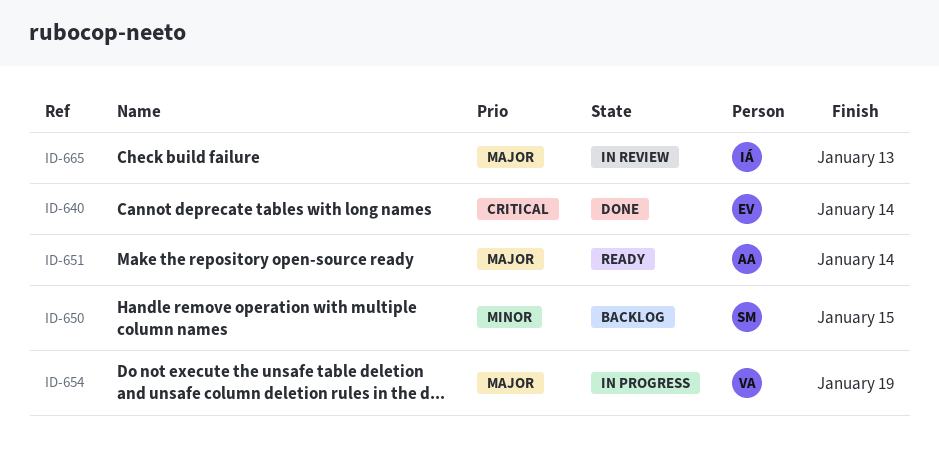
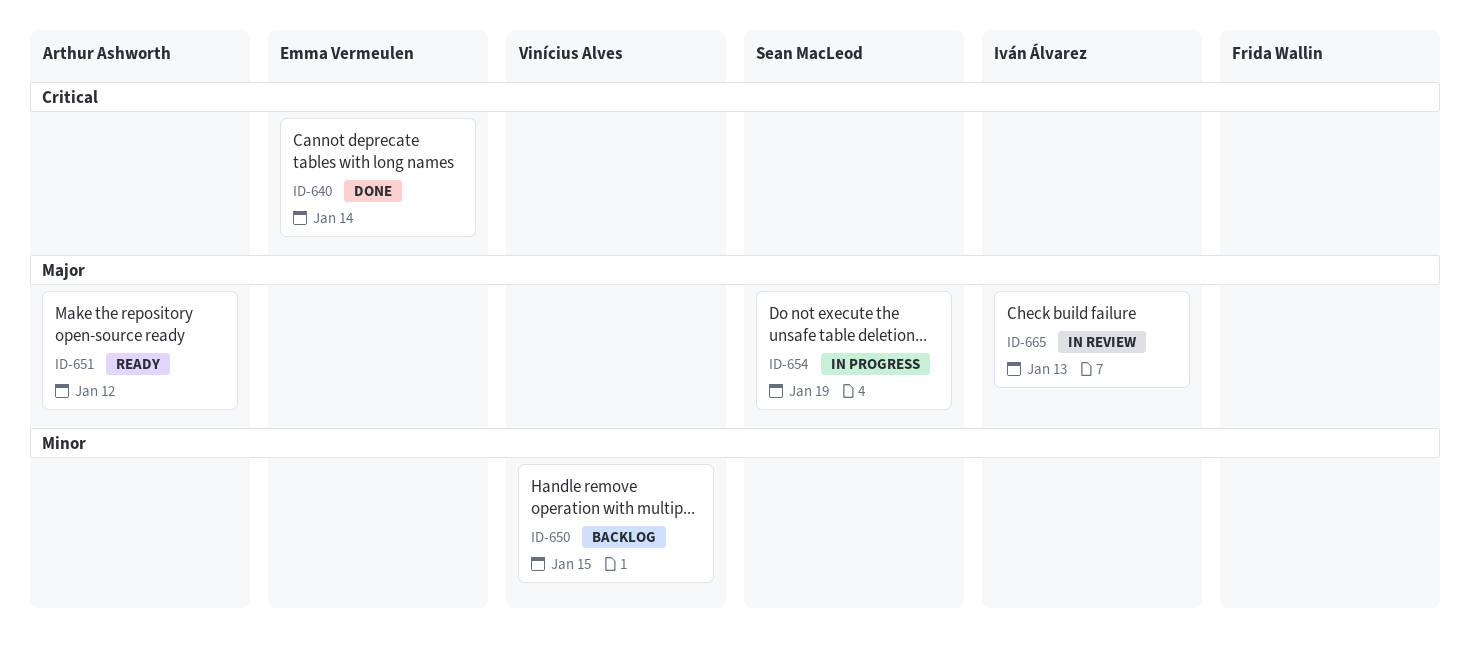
ID-650, owner: Sean MacLeod -> Vinícius Alves
ID-651, due: Jan 14 -> Jan 12
ID-654, owner: Vinícius Alves -> Sean MacLeod

